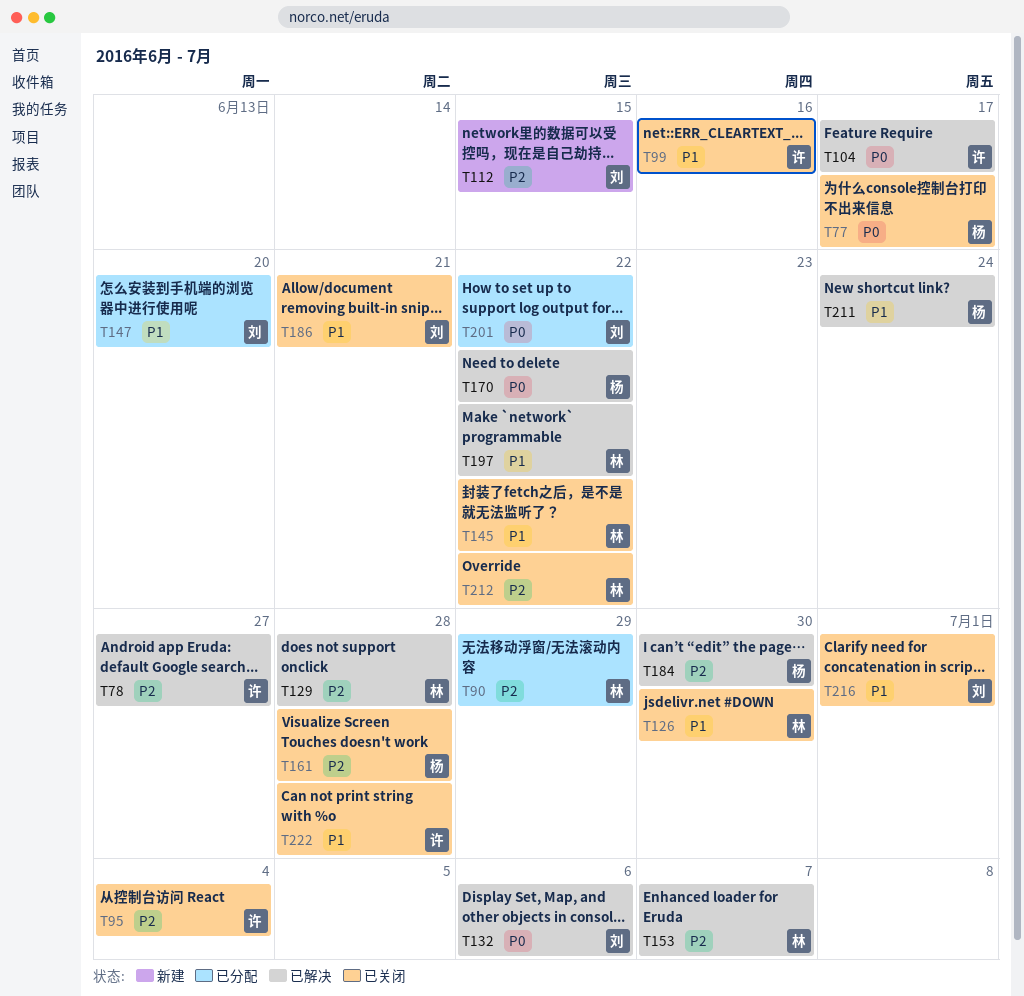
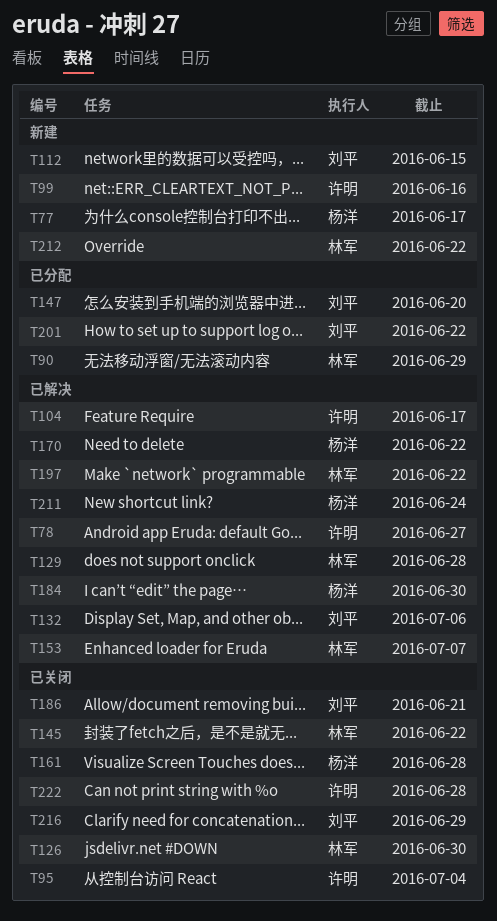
T77, status: 已关闭 -> 新建
T99, status: 已关闭 -> 新建
T212, status: 已关闭 -> 新建
T216, due: Jul 1 -> Jun 29

